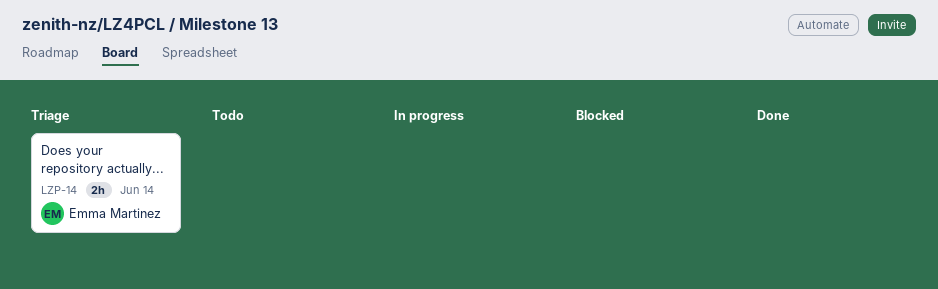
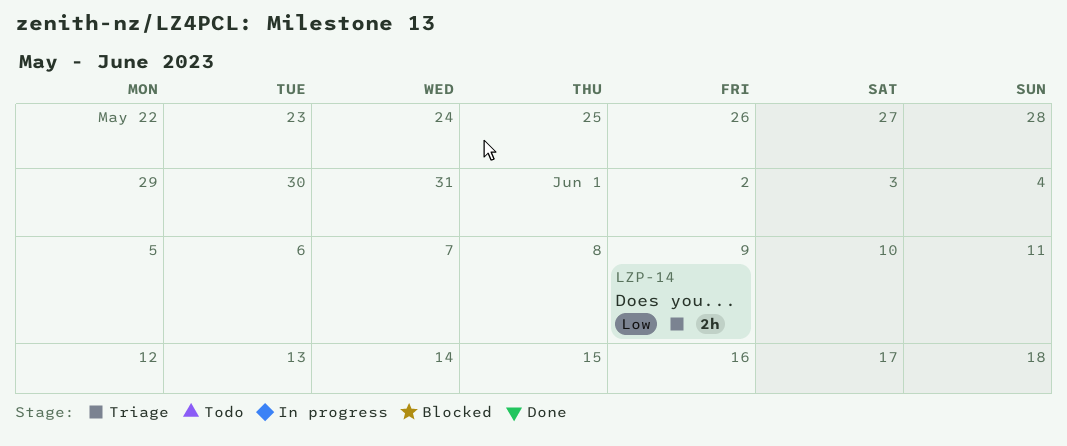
LZP-14, due: Jun 14 -> Jun 9

